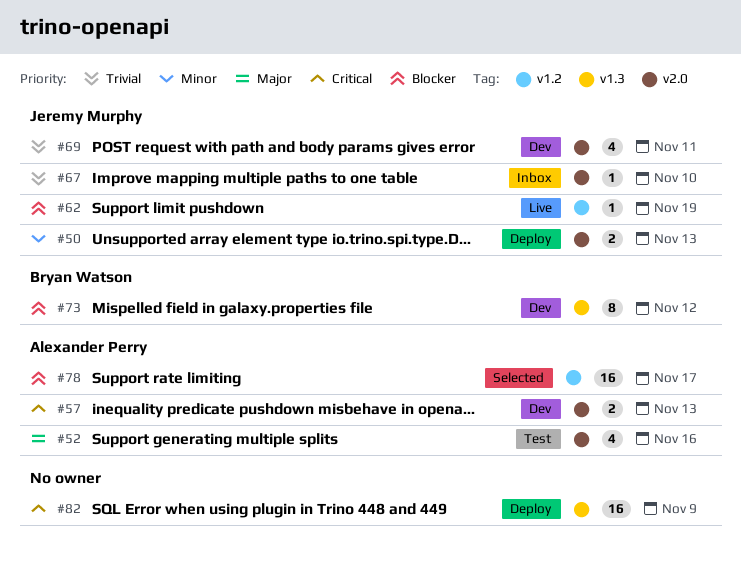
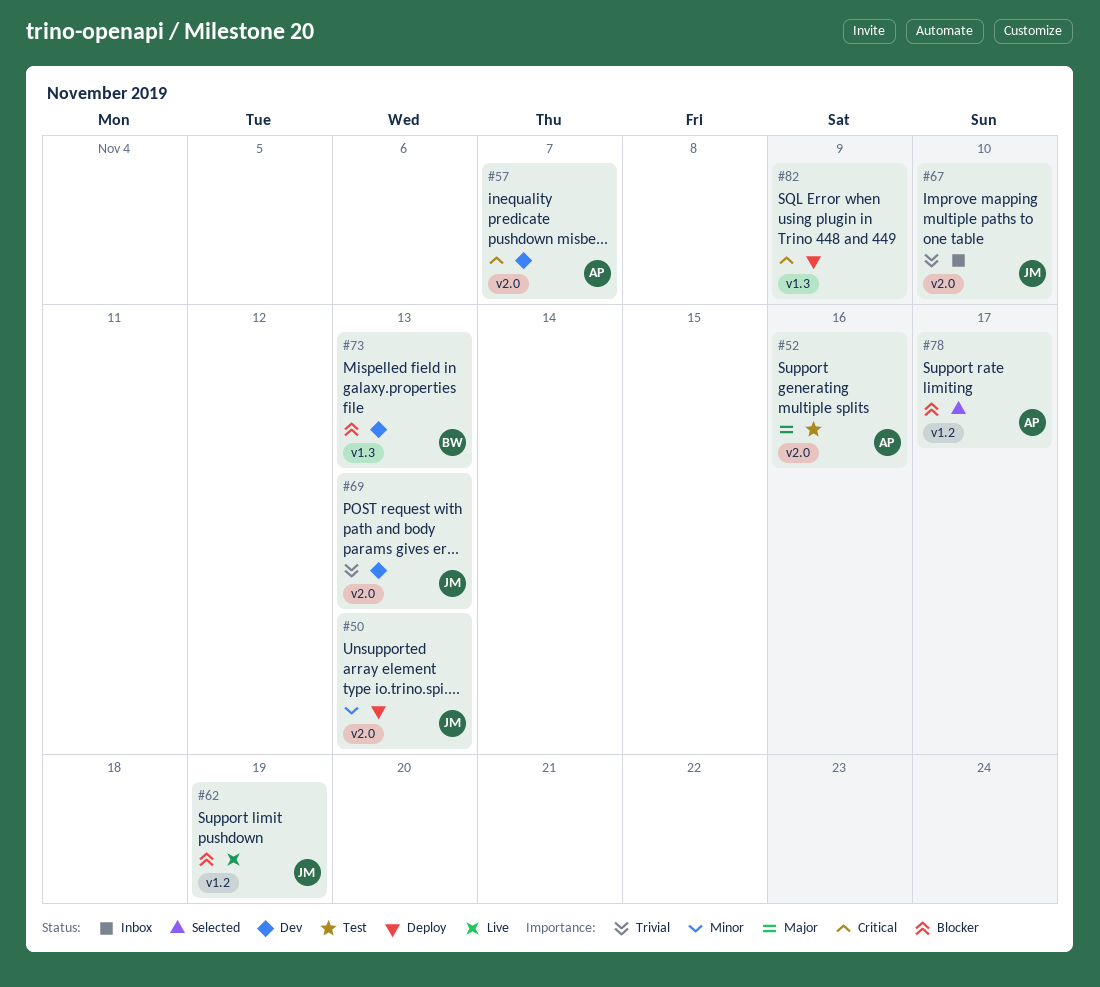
#57, due: Nov 13 -> Nov 7
#69, due: Nov 11 -> Nov 13
#73, due: Nov 12 -> Nov 13

